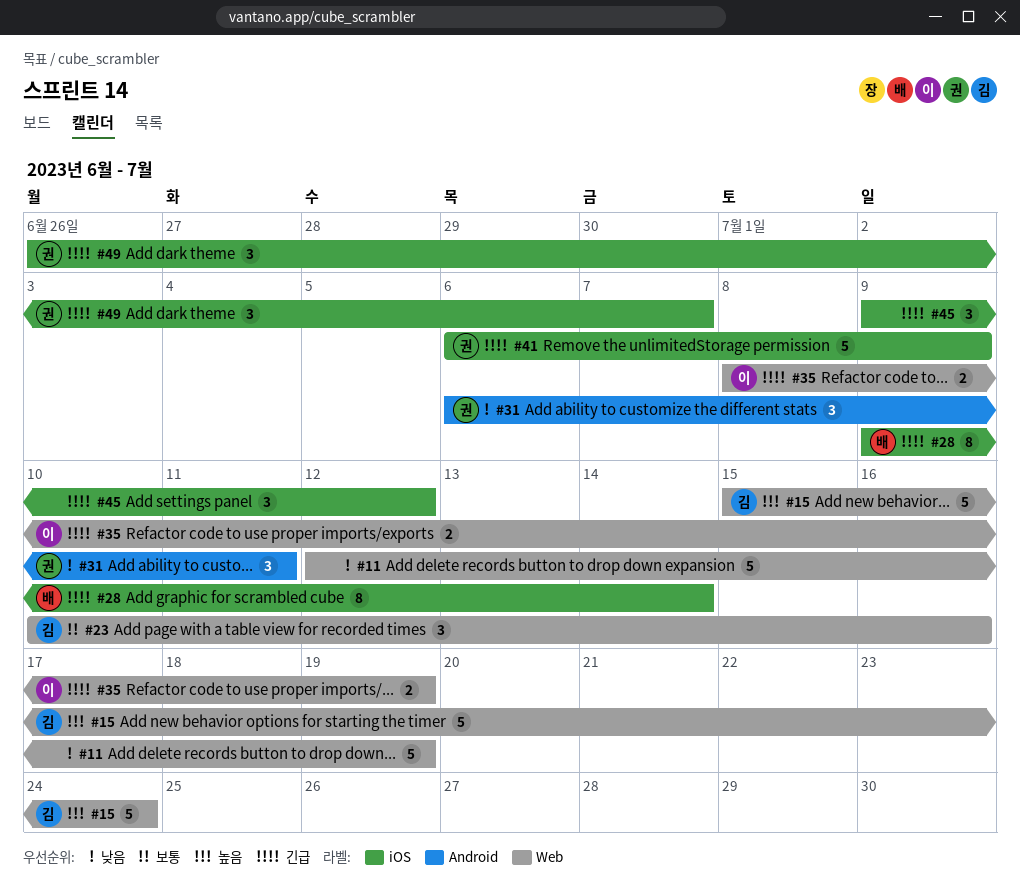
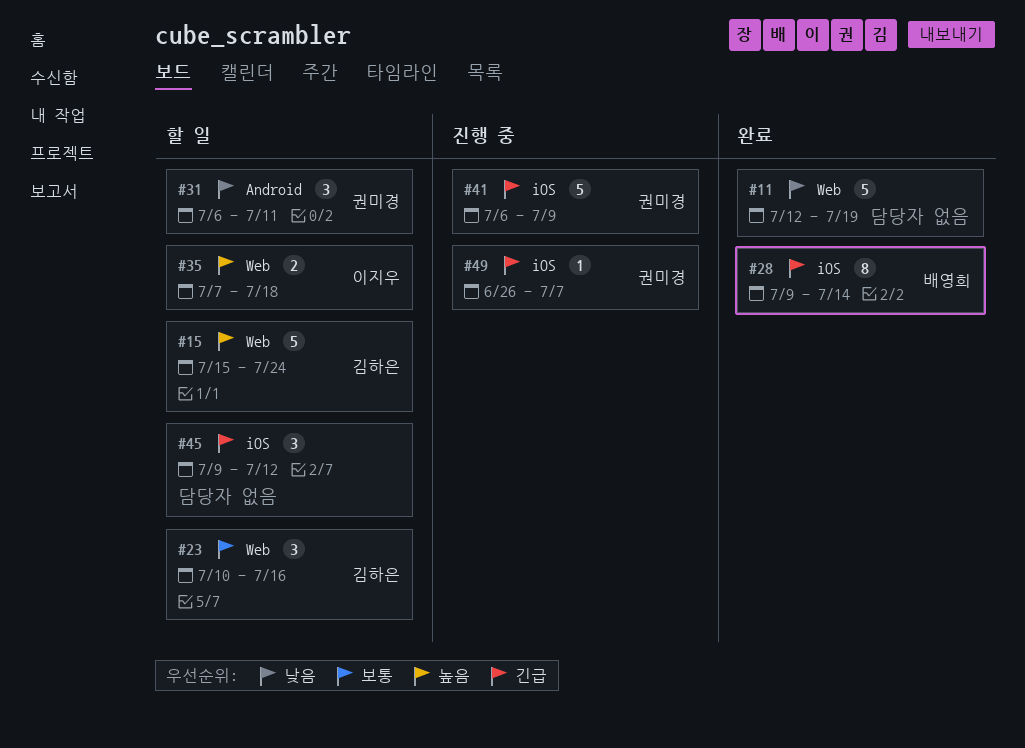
#35, priority: 긴급 -> 높음
#35, start: Jul 8 -> Jul 7
#35, due: Jul 19 -> Jul 18
#49, estimate: 3 -> 1

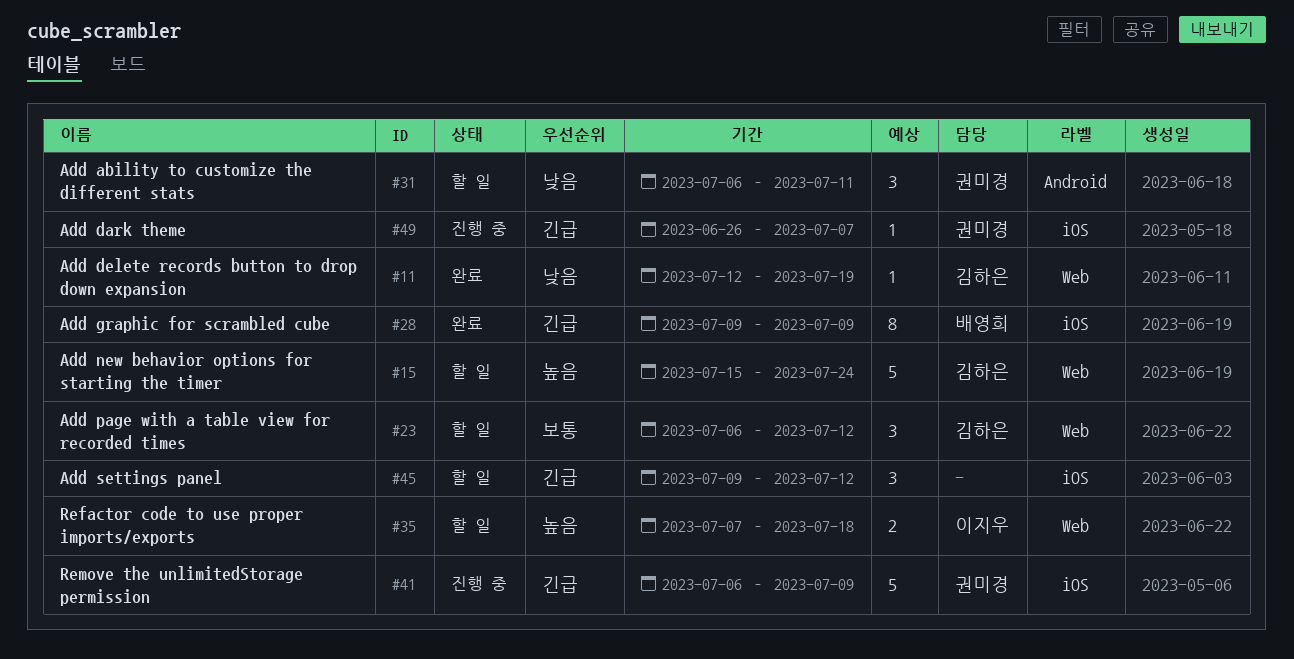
#11, owner: none -> 김하은
#11, estimate: 5 -> 1
#23, start: Jul 10 -> Jul 6
#23, due: Jul 16 -> Jul 12
#28, due: Jul 14 -> Jul 9

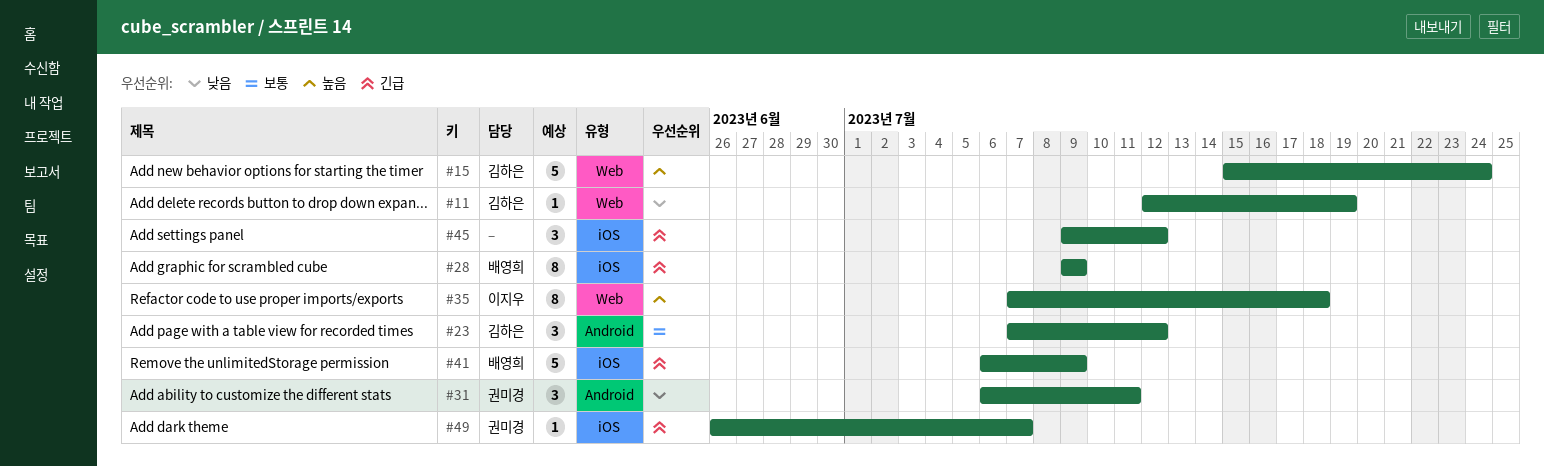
#23, label: Web -> Android
#23, start: Jul 6 -> Jul 7
#35, estimate: 2 -> 8
#41, owner: 권미경 -> 배영희

